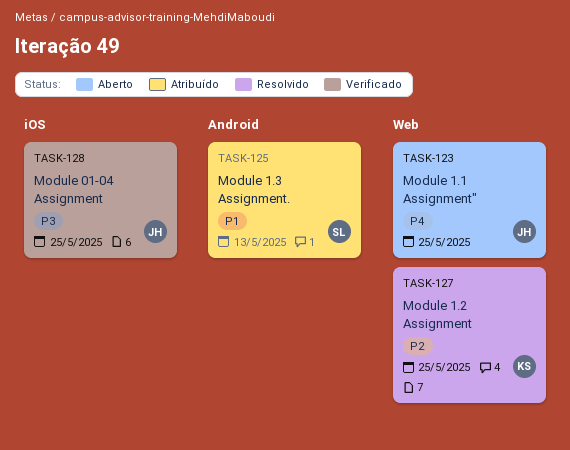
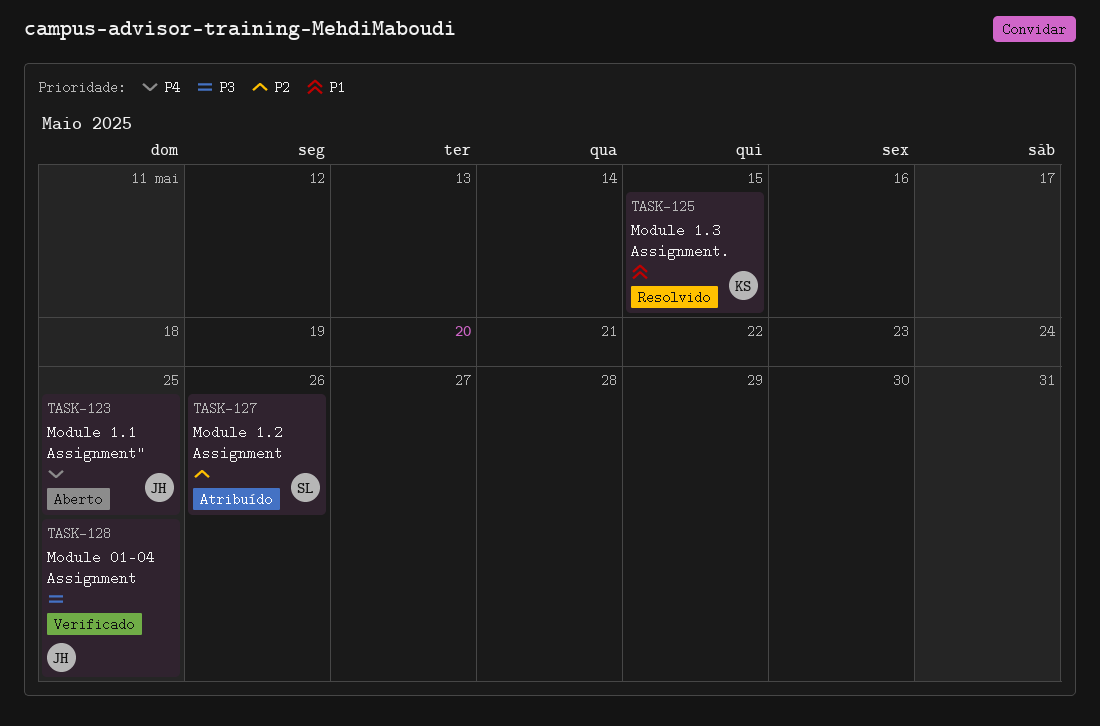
TASK-125, status: Atribuído -> Resolvido
TASK-125, owner: SL -> KS
TASK-125, due: May 13 -> May 15
TASK-127, status: Resolvido -> Atribuído
TASK-127, owner: KS -> SL
TASK-127, due: May 25 -> May 26

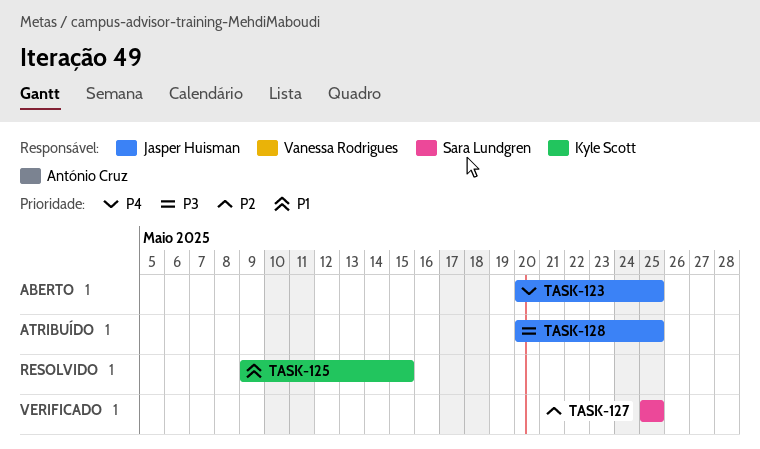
TASK-127, status: Atribuído -> Verificado
TASK-127, due: May 26 -> May 25
TASK-128, status: Verificado -> Atribuído

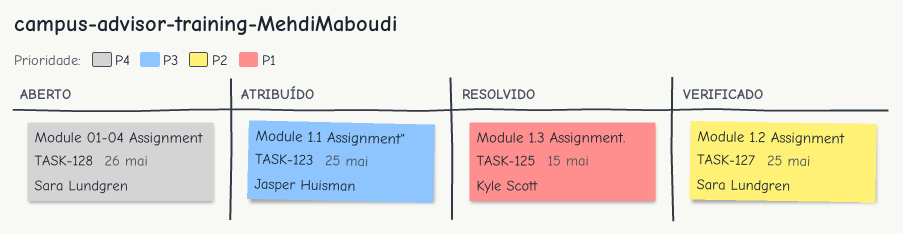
TASK-123, status: Aberto -> Atribuído
TASK-123, priority: P4 -> P3
TASK-128, status: Atribuído -> Aberto
TASK-128, owner: Jasper Huisman -> Sara Lundgren
TASK-128, priority: P3 -> P4
TASK-128, due: May 25 -> May 26

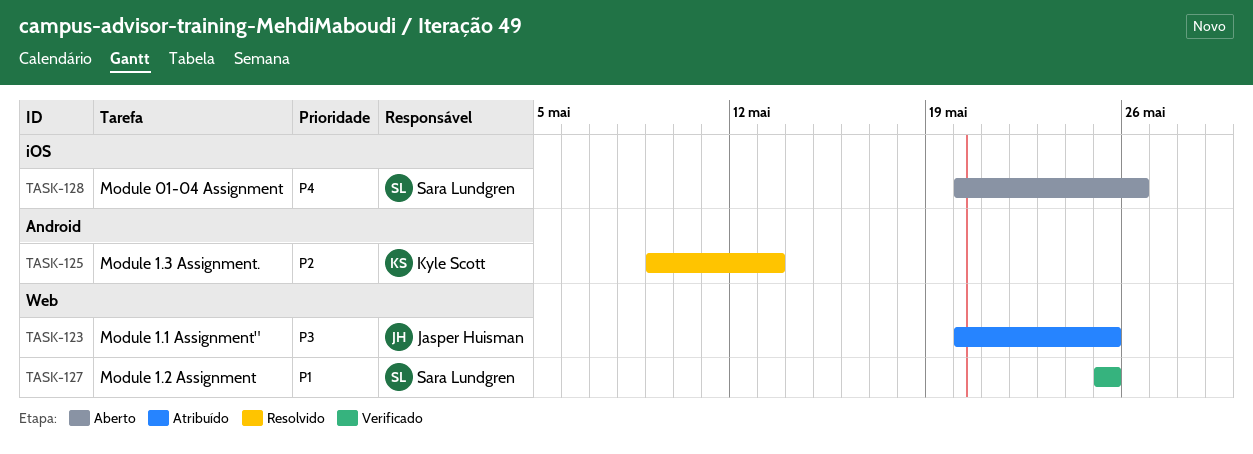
TASK-125, priority: P1 -> P2
TASK-125, due: May 15 -> May 13
TASK-127, priority: P2 -> P1

